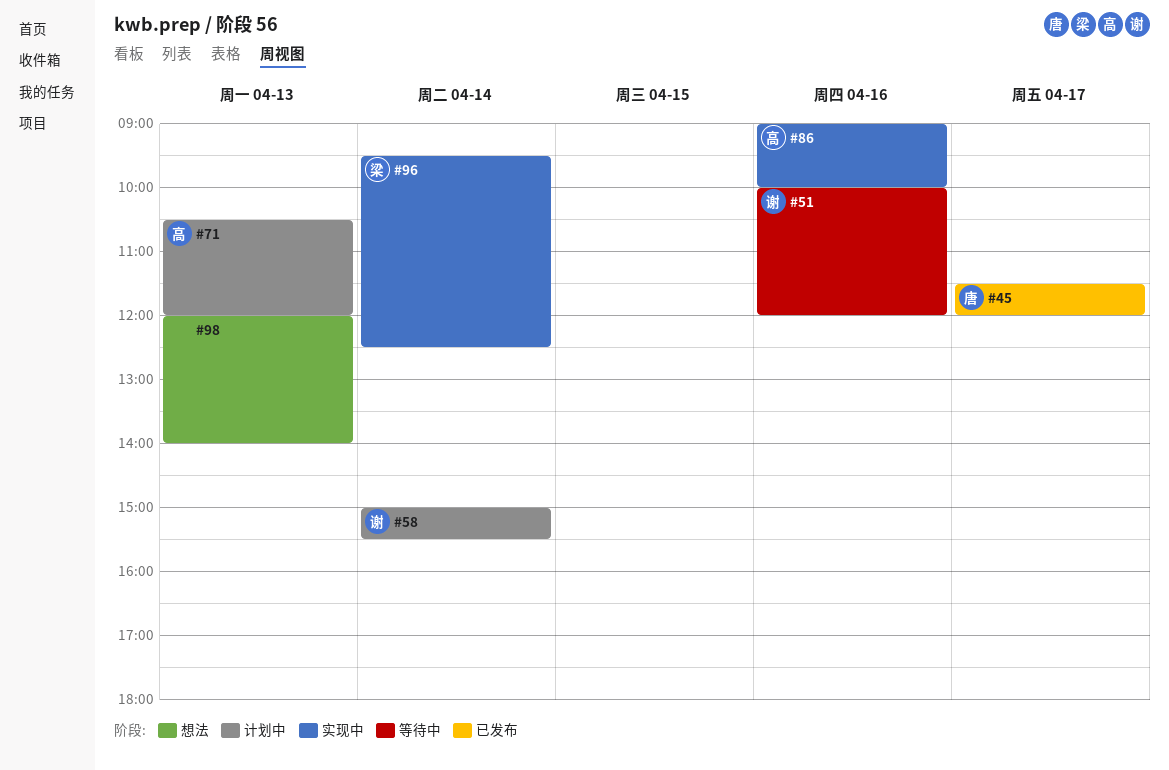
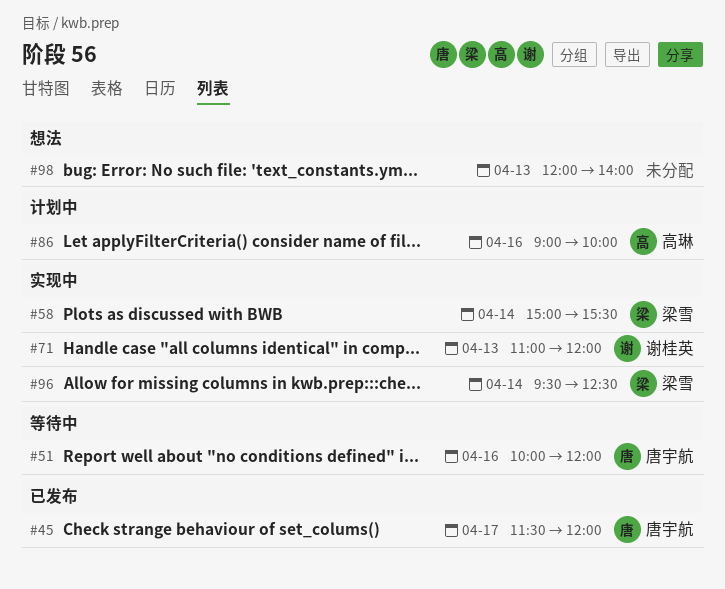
#51, owner: 谢桂英 -> 唐宇航
#58, status: 计划中 -> 实现中
#58, owner: 谢桂英 -> 梁雪
#71, status: 计划中 -> 实现中
#71, owner: 高琳 -> 谢桂英
#71, begins: 10:30 -> 11:00
#86, status: 实现中 -> 计划中

